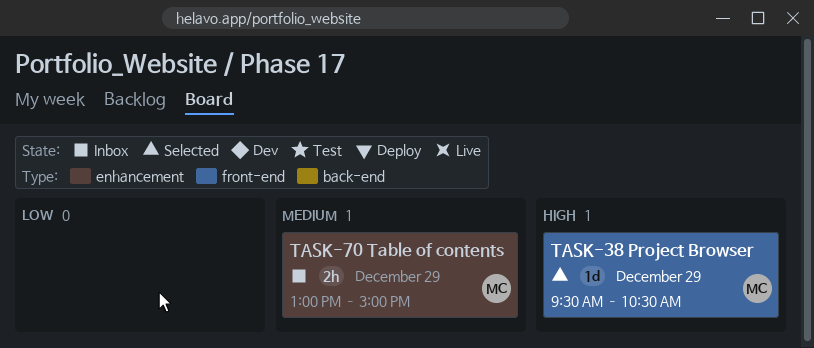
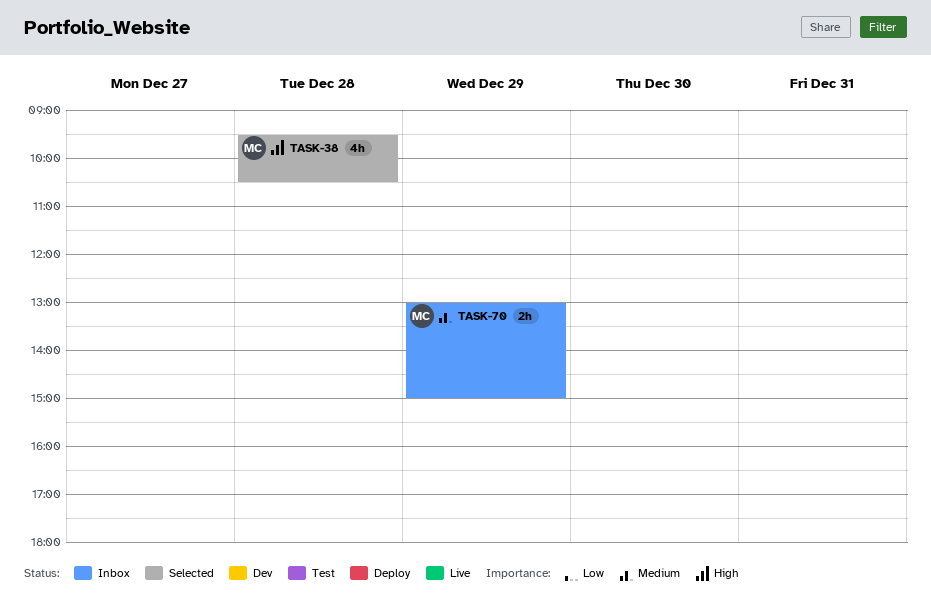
TASK-38, estimate: 1d -> 4h
TASK-38, day: Dec 29 -> Dec 28

